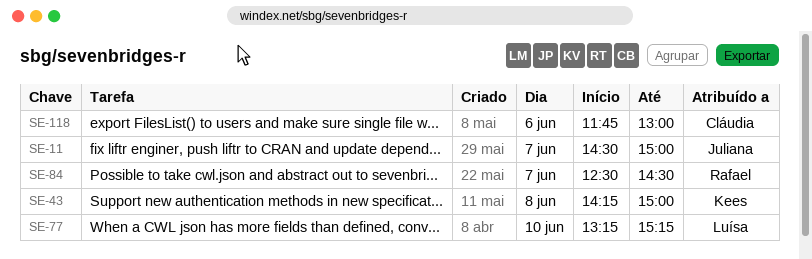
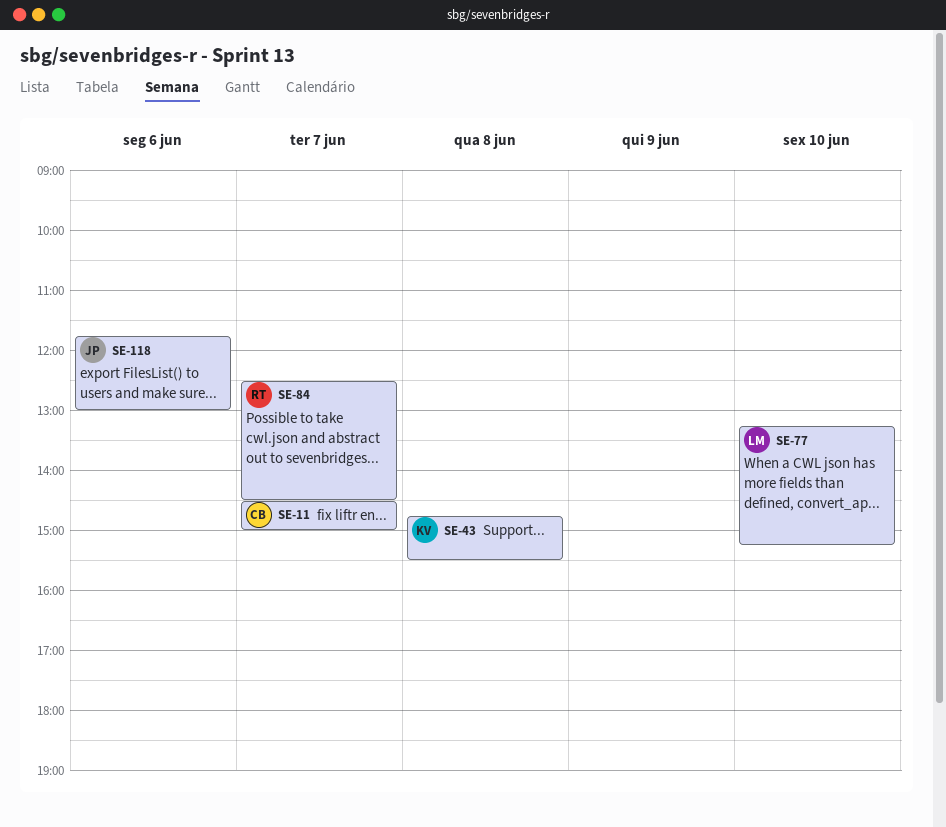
SE-11, owner: Juliana -> Cláudia
SE-43, begins: 14:15 -> 14:45
SE-43, ends: 15:00 -> 15:30
SE-118, owner: Cláudia -> Juliana

